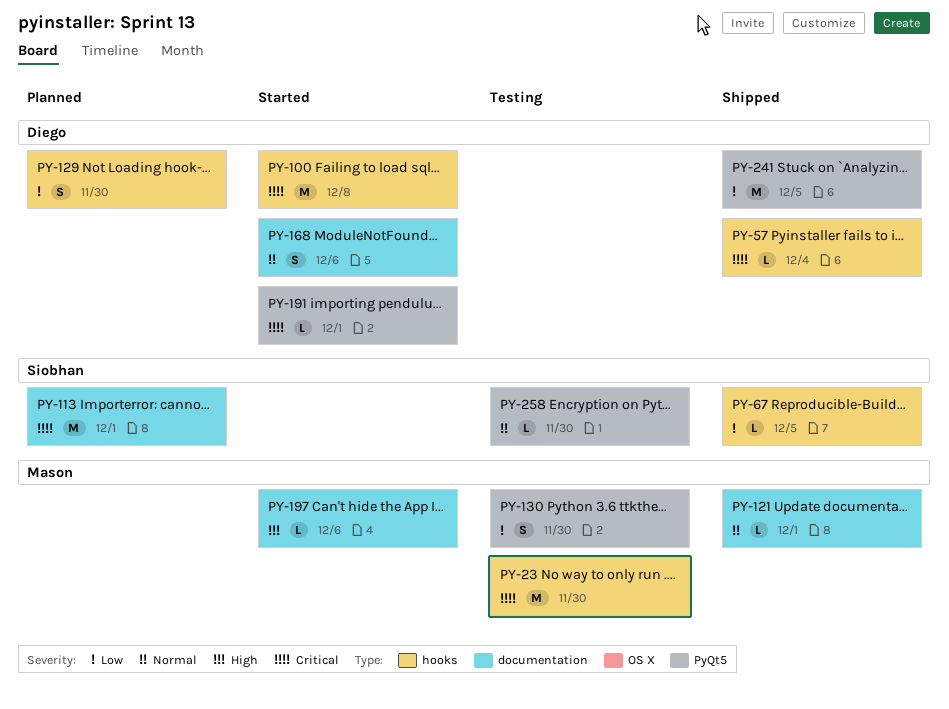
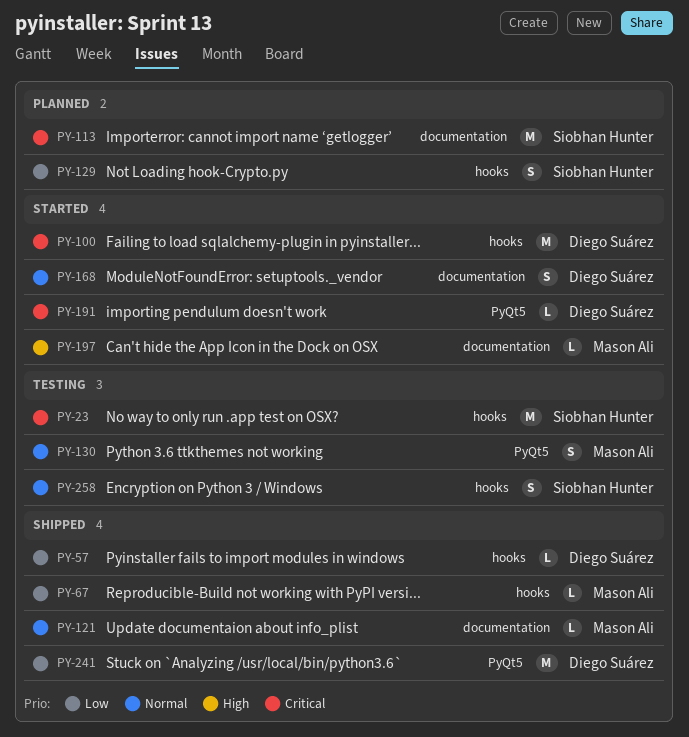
PY-23, owner: Mason Ali -> Siobhan Hunter
PY-57, priority: Critical -> Low
PY-67, owner: Siobhan Hunter -> Mason Ali
PY-129, owner: Diego Suárez -> Siobhan Hunter
PY-130, priority: Low -> Normal
PY-258, label: PyQt5 -> hooks
PY-258, estimate: L -> S

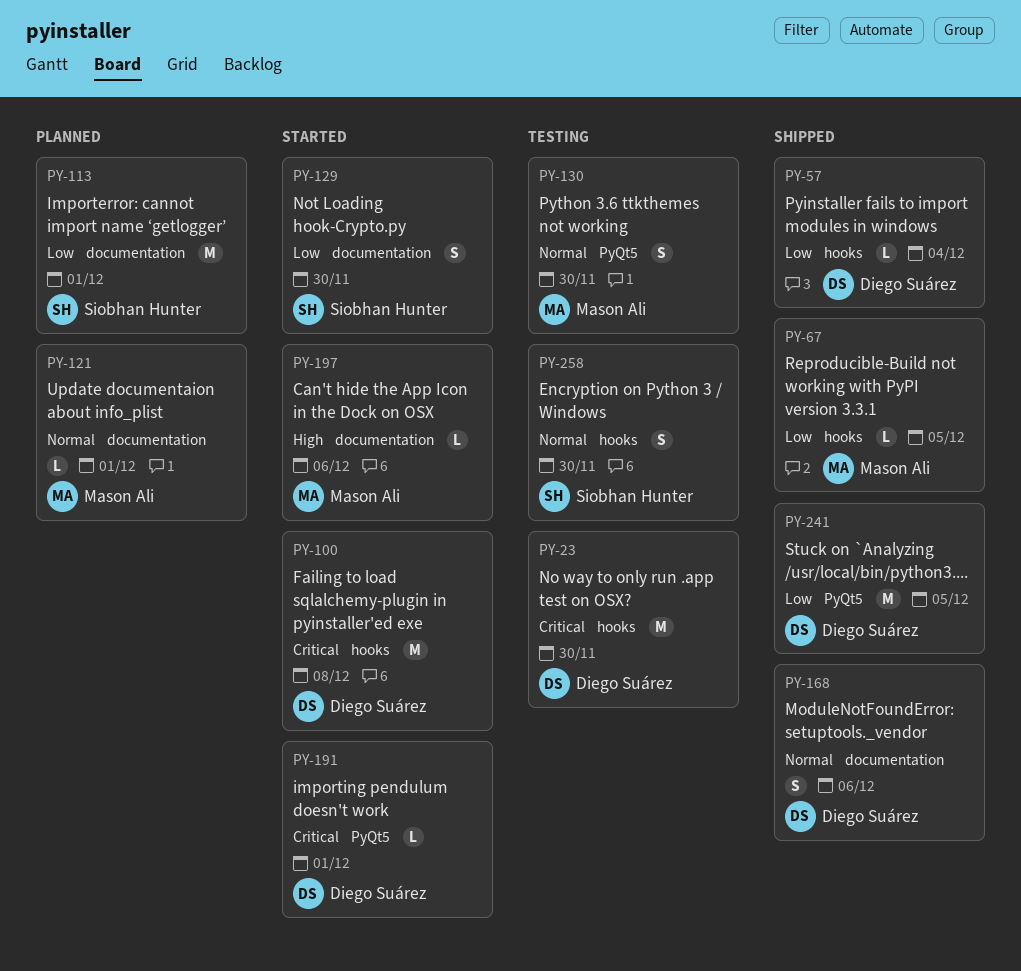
PY-23, owner: Siobhan Hunter -> Diego Suárez
PY-113, priority: Critical -> Low
PY-121, status: Shipped -> Planned
PY-129, status: Planned -> Started
PY-129, label: hooks -> documentation
PY-168, status: Started -> Shipped

